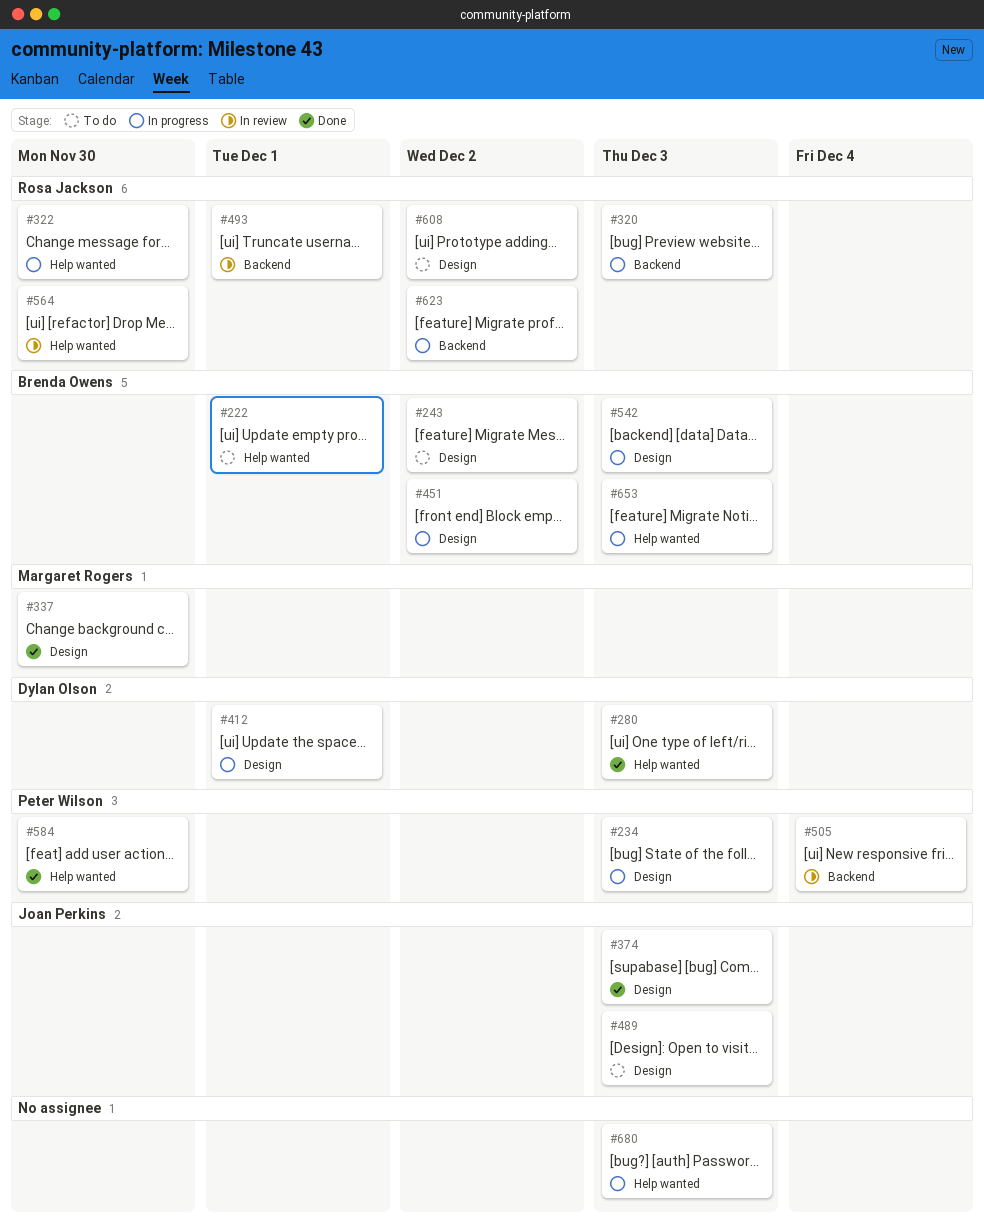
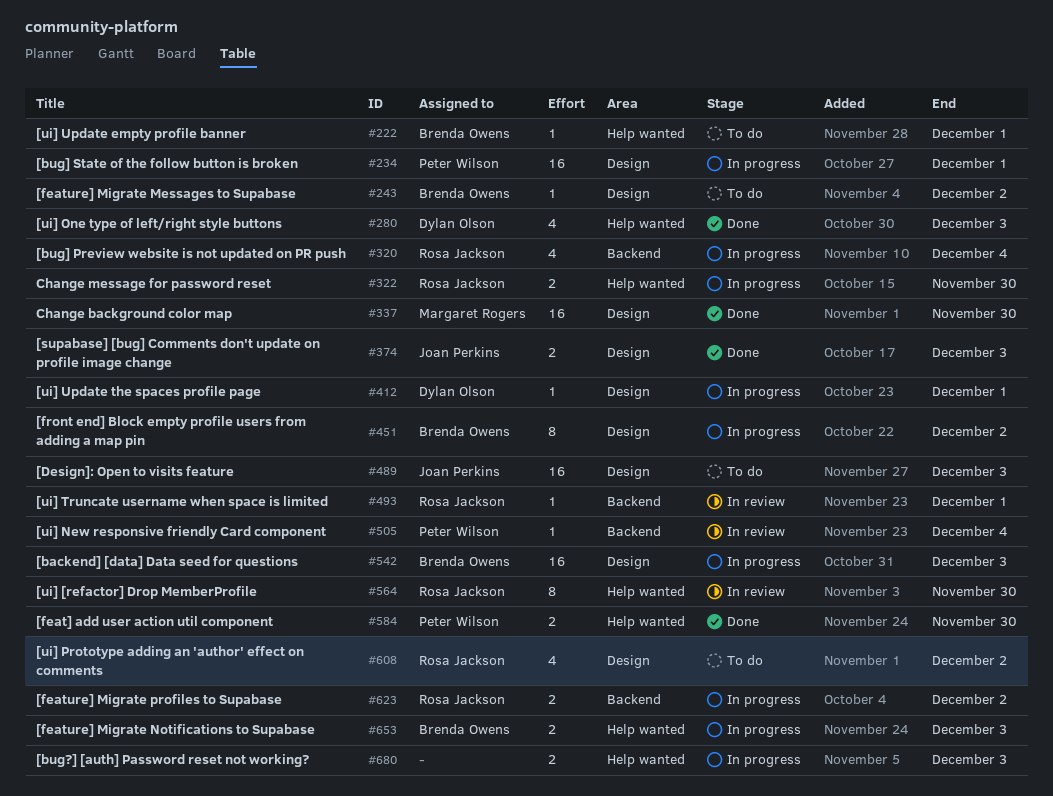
#234, due: Dec 3 -> Dec 1
#320, due: Dec 3 -> Dec 4

